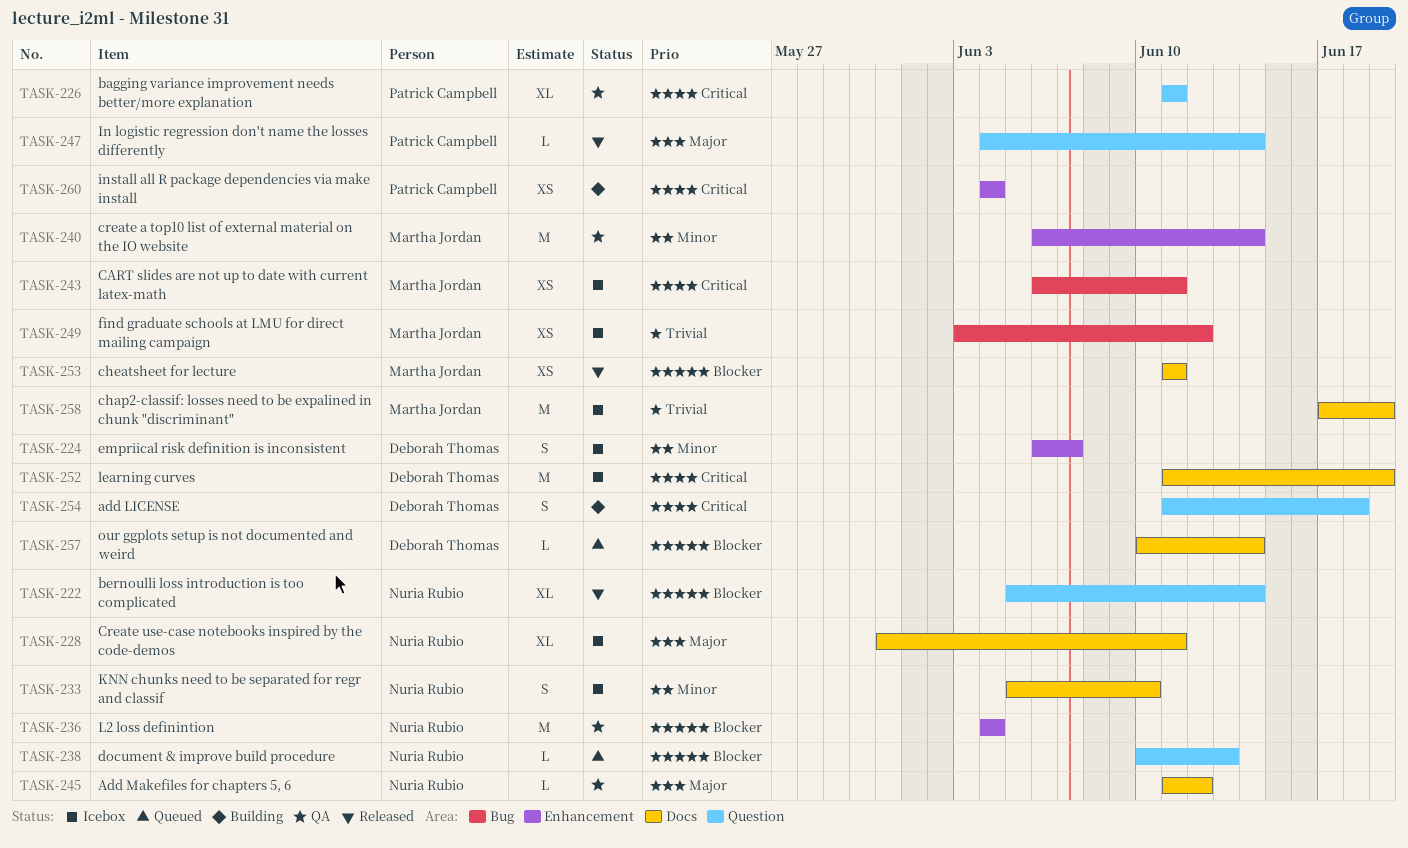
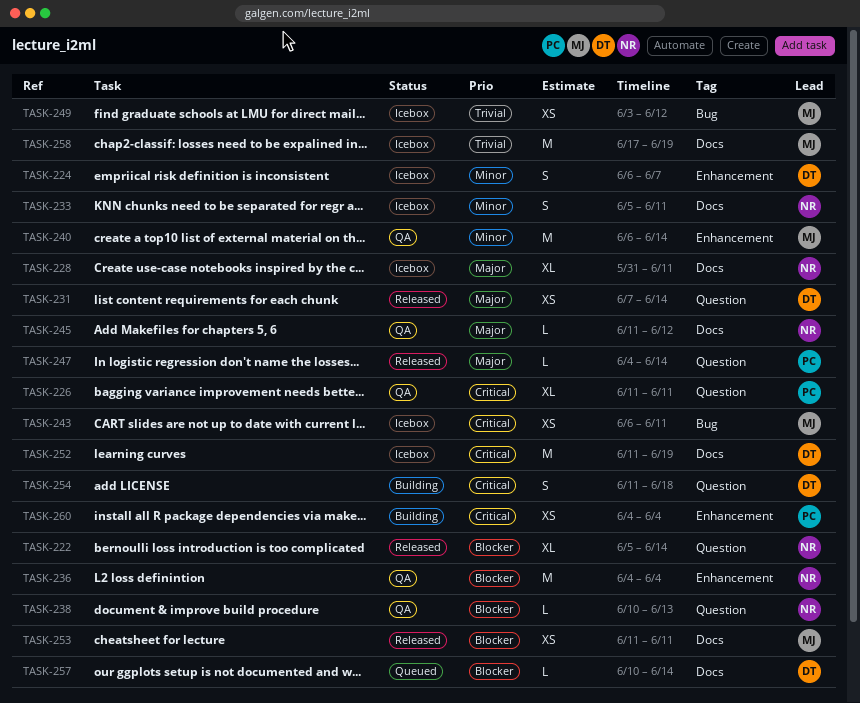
TASK-231: none -> present
TASK-233, due: Jun 10 -> Jun 11
TASK-238, status: Queued -> QA

